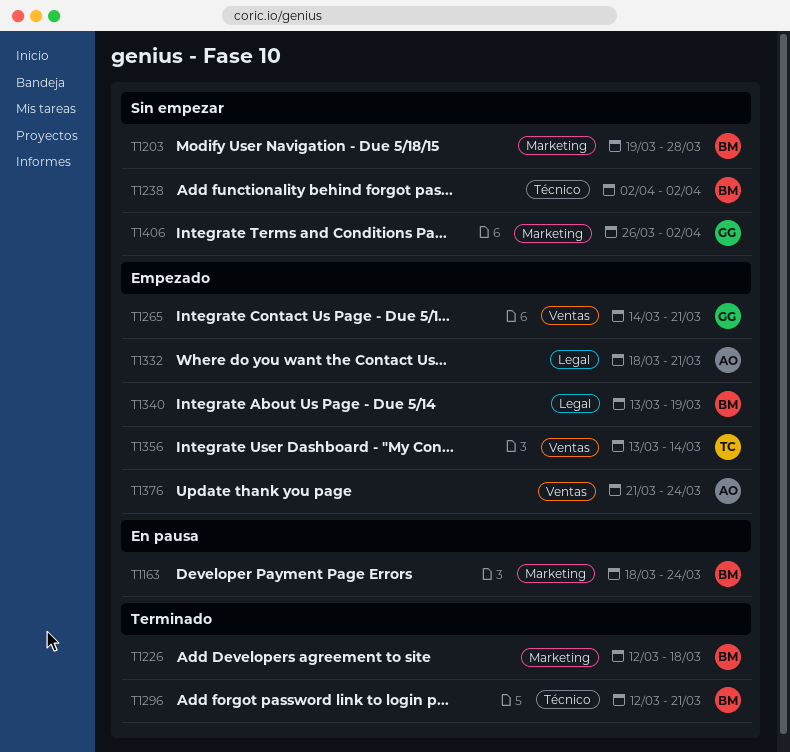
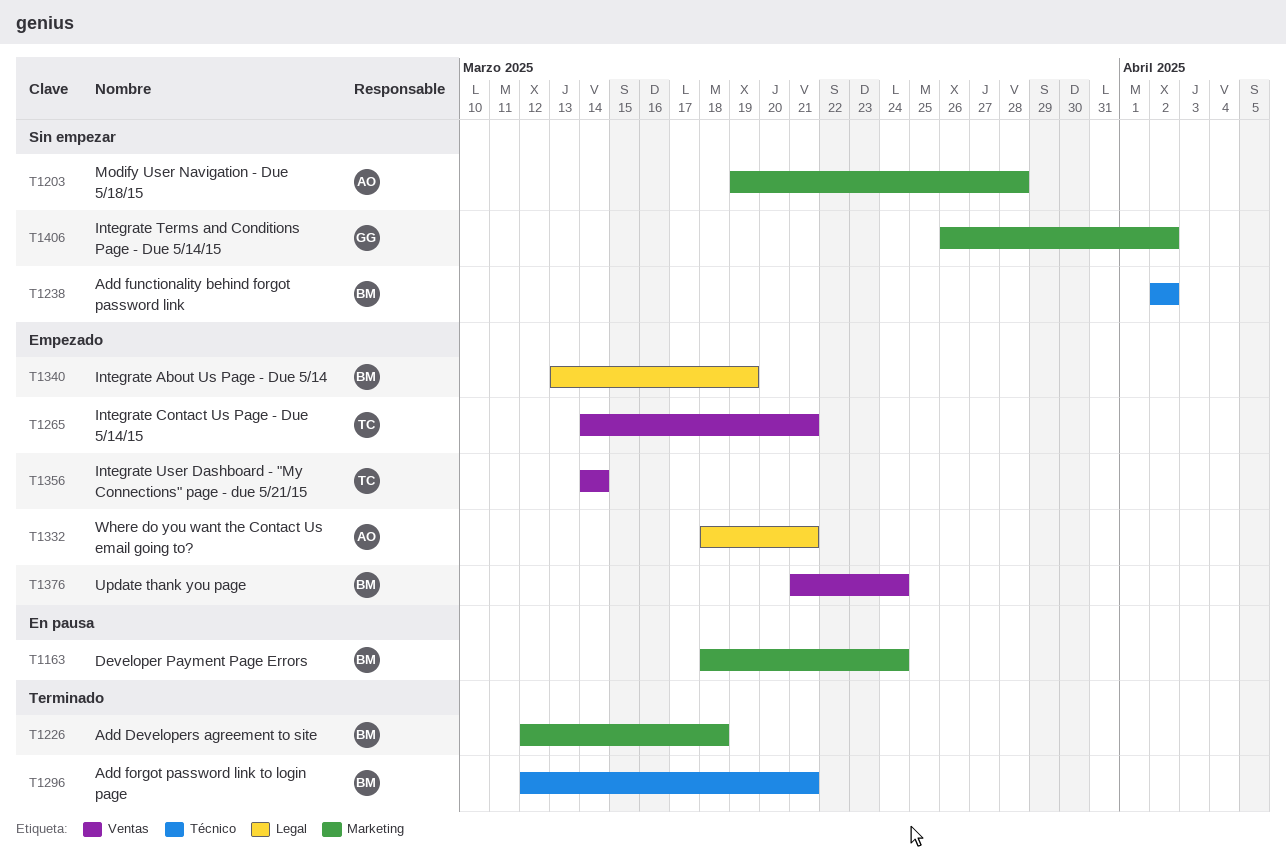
T1203, owner: BM -> AO
T1265, owner: GG -> TC
T1356, start: Mar 13 -> Mar 14
T1376, owner: AO -> BM

